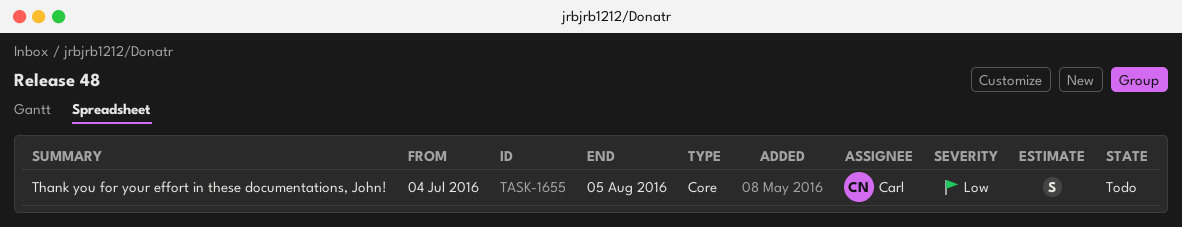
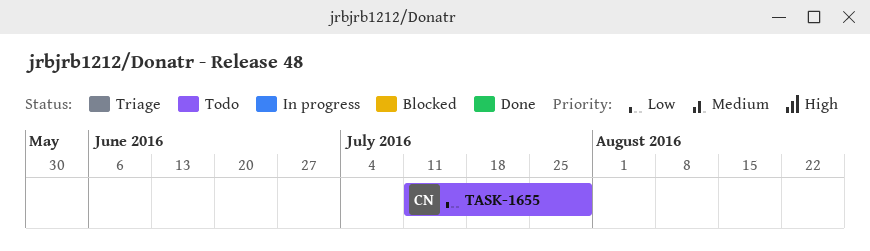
TASK-1655, start: Jul 4 -> Jul 11
TASK-1655, due: Aug 5 -> Jul 29

